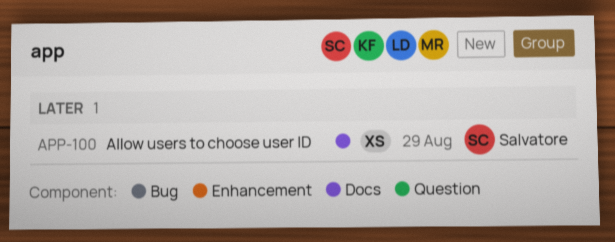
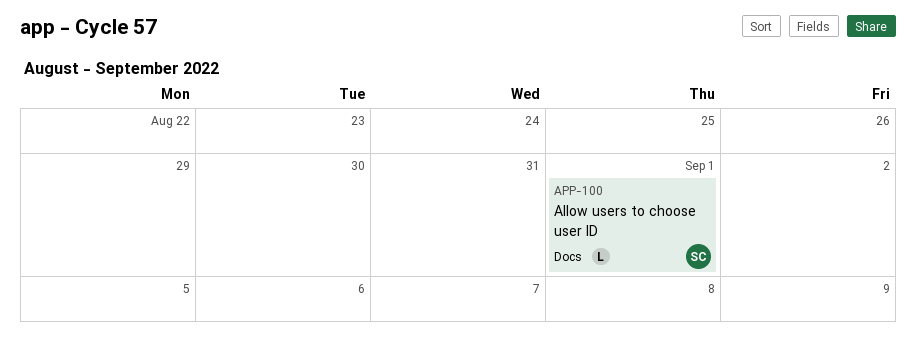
APP-100, estimate: XS -> L
APP-100, due: Aug 29 -> Sep 1

